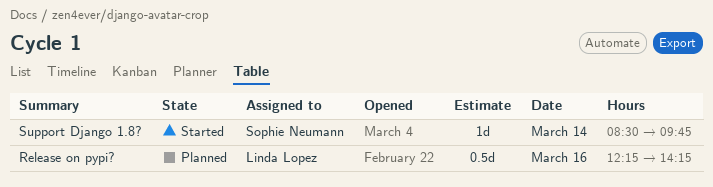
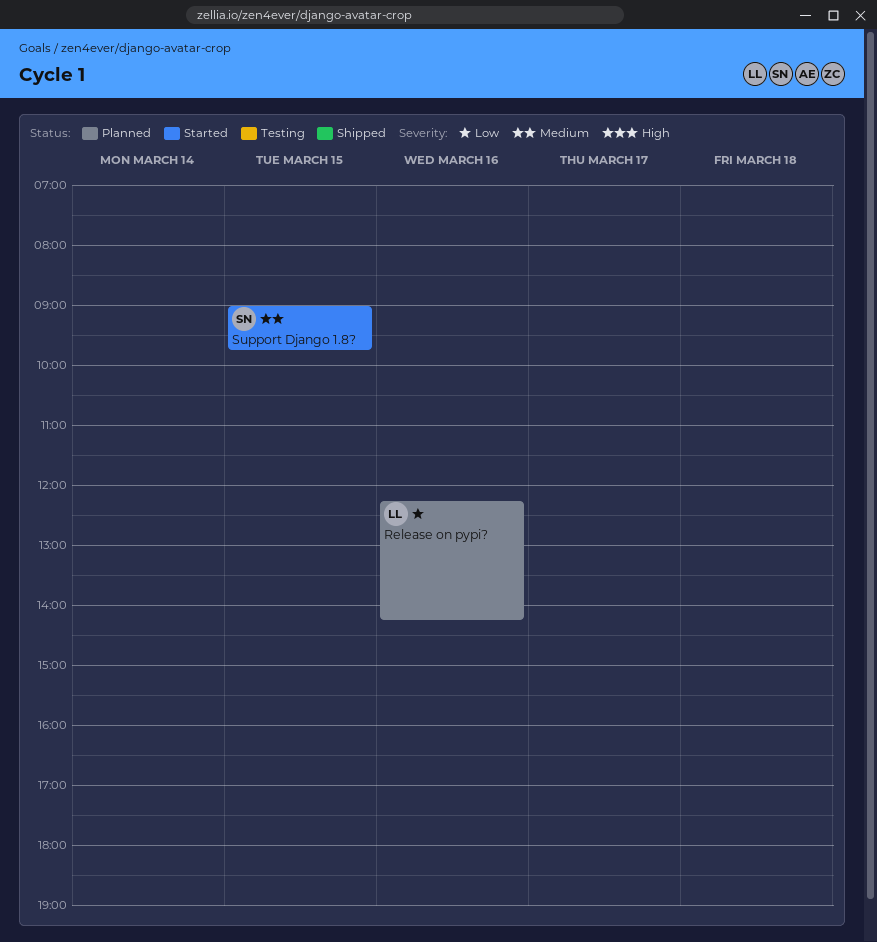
Support Django 1.8?, day: Mar 14 -> Mar 15
Support Django 1.8?, begins: 08:30 -> 09:00

